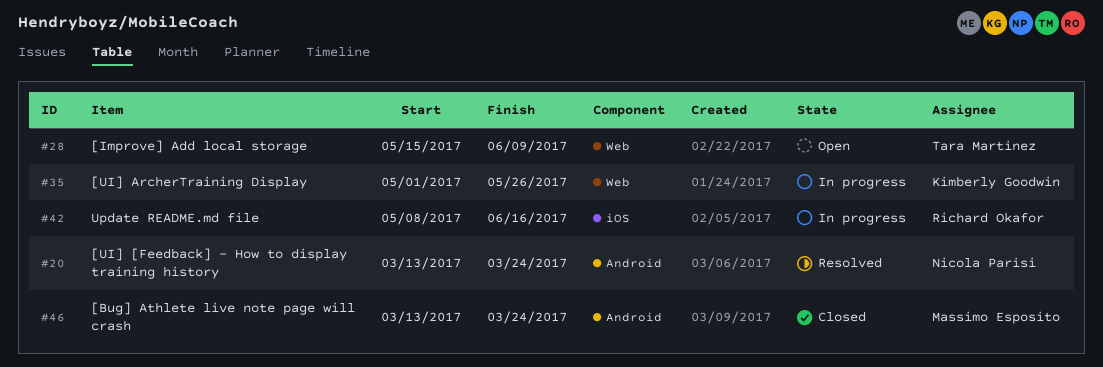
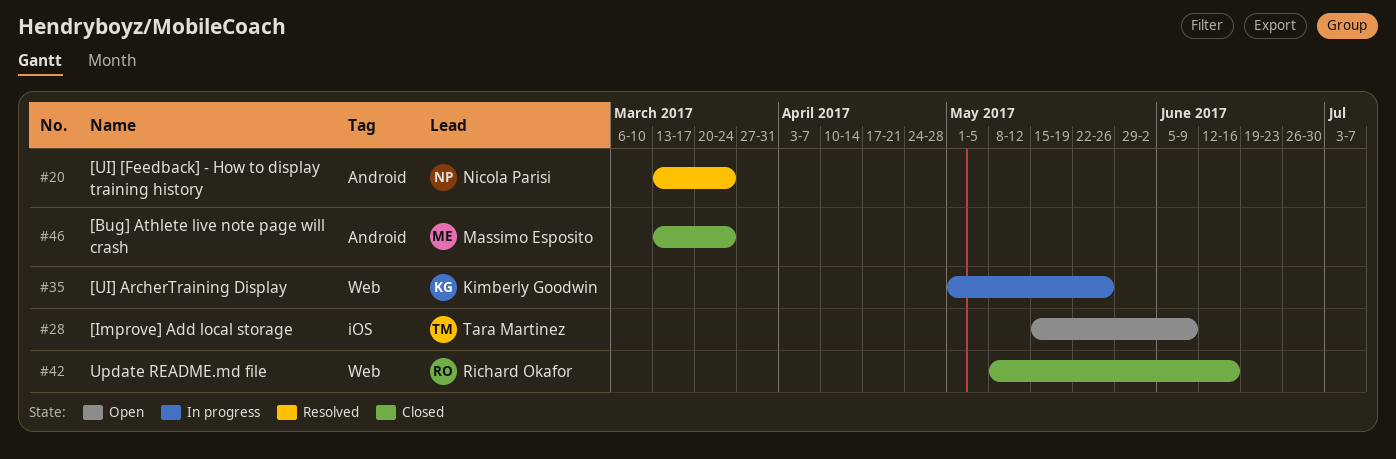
#28, label: Web -> iOS
#42, status: In progress -> Closed
#42, label: iOS -> Web

